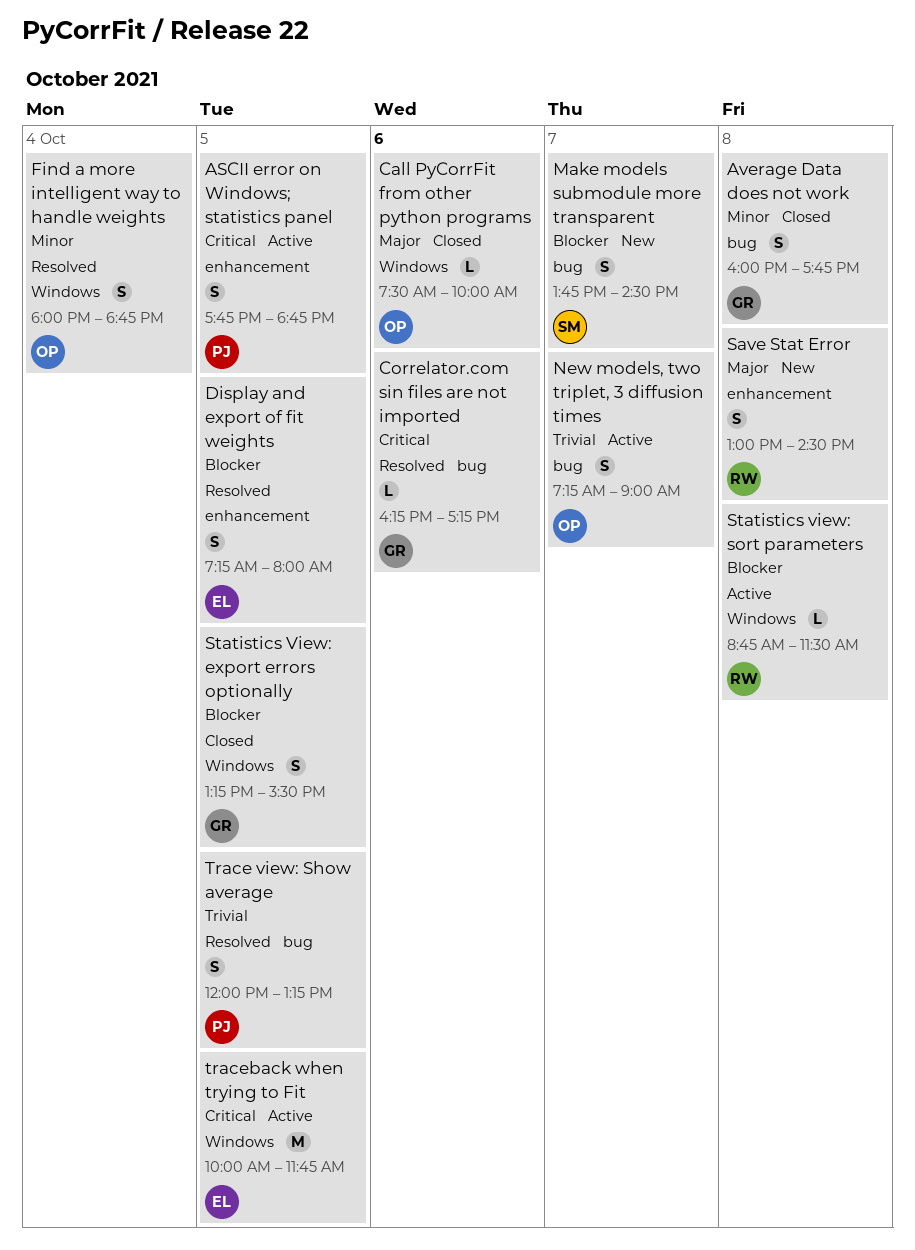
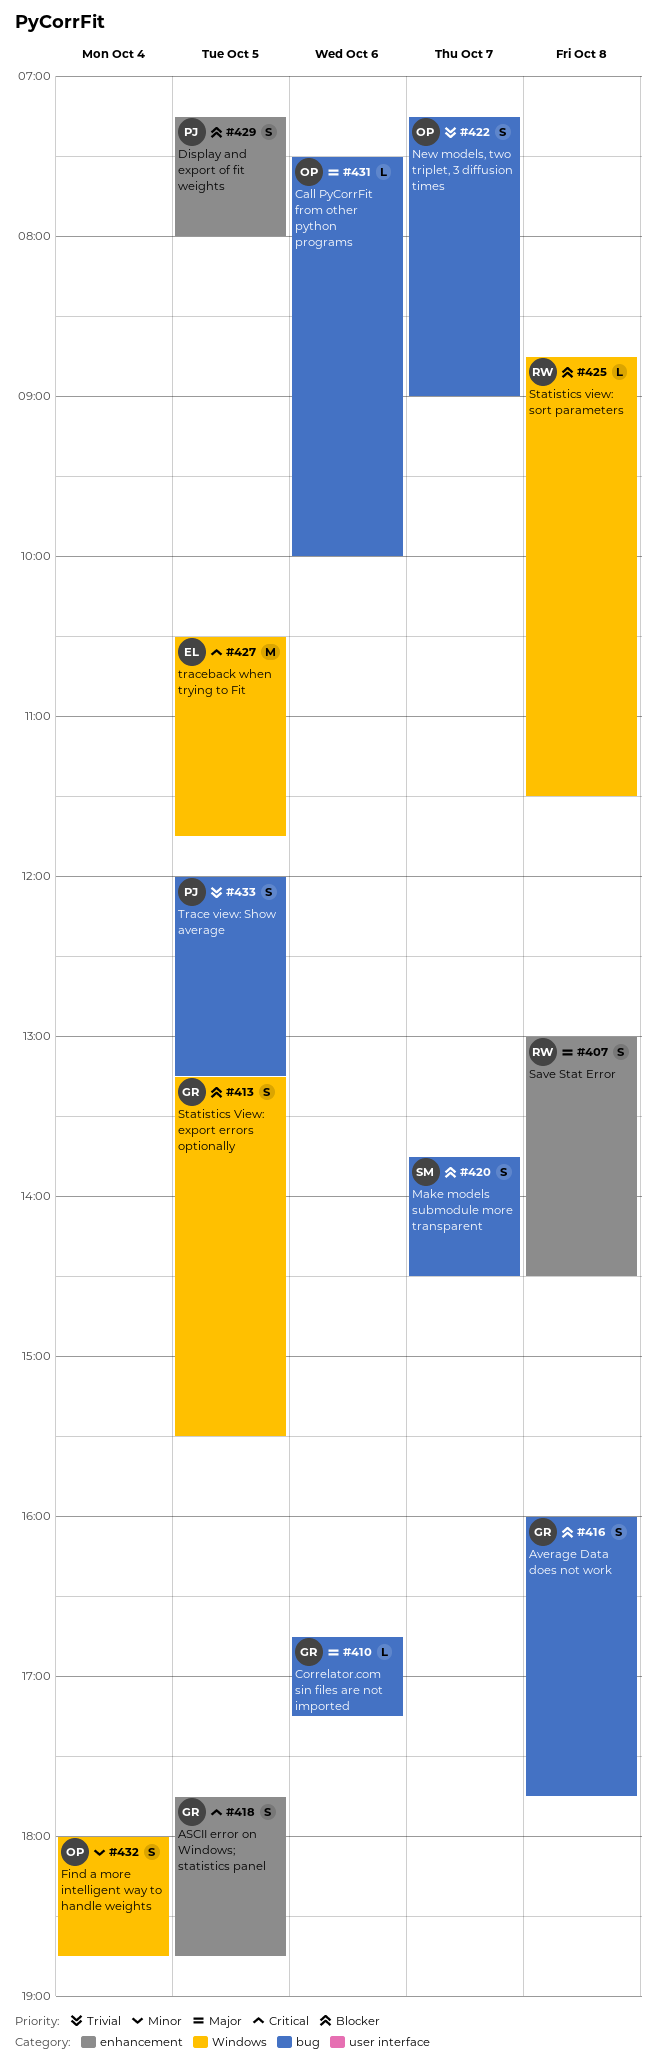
ASCII error on Windows; statistics panel, owner: PJ -> GR
Average Data does not work, priority: Minor -> Blocker
Call PyCorrFit from other python programs, label: Windows -> bug
Correlator.com sin files are not imported, priority: Critical -> Major
Correlator.com sin files are not imported, begins: 16:15 -> 16:45
Display and export of fit weights, owner: EL -> PJ
traceback when trying to Fit, begins: 10:00 -> 10:30

